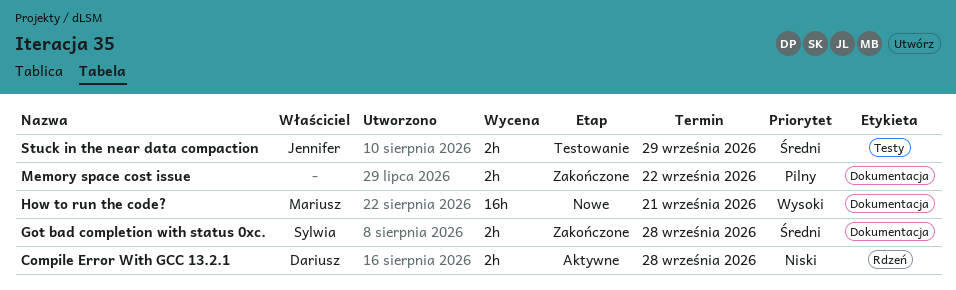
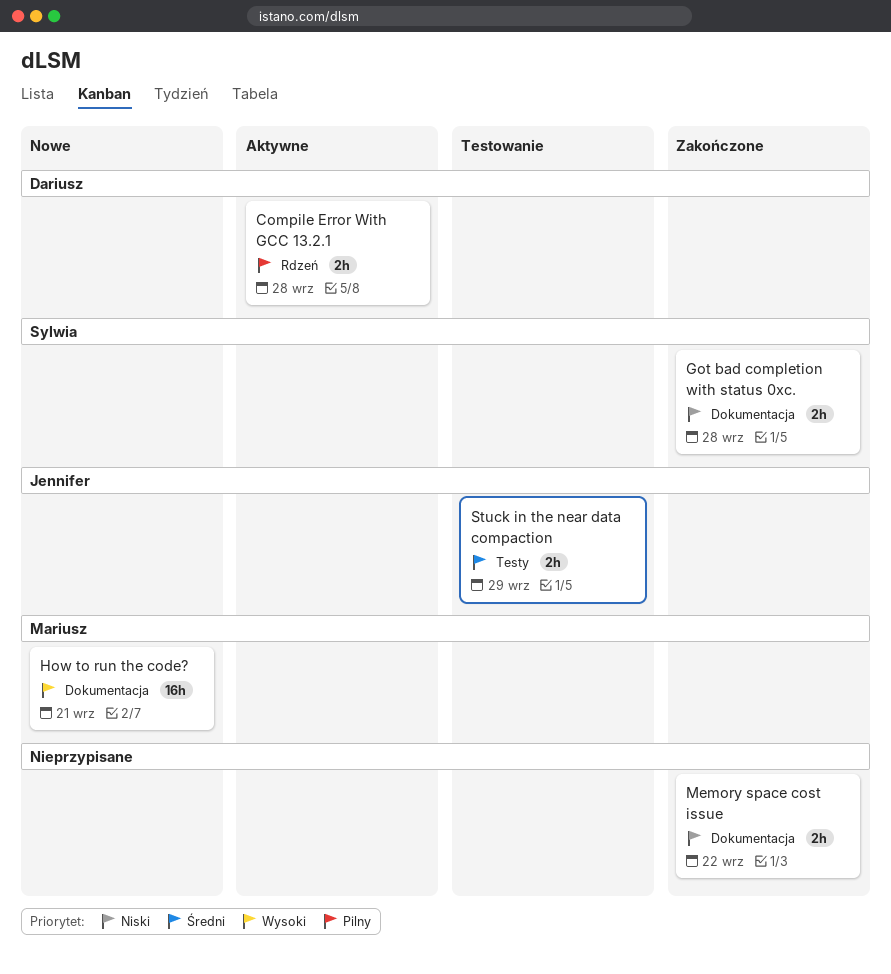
Compile Error With GCC 13.2.1, priority: Niski -> Pilny
Got bad completion with status 0xc., priority: Średni -> Niski
Memory space cost issue, priority: Pilny -> Niski

